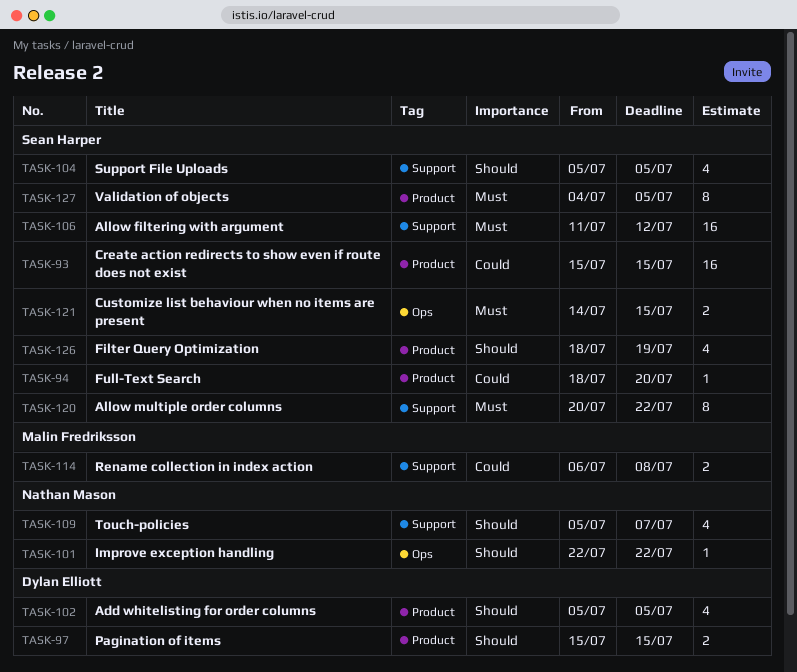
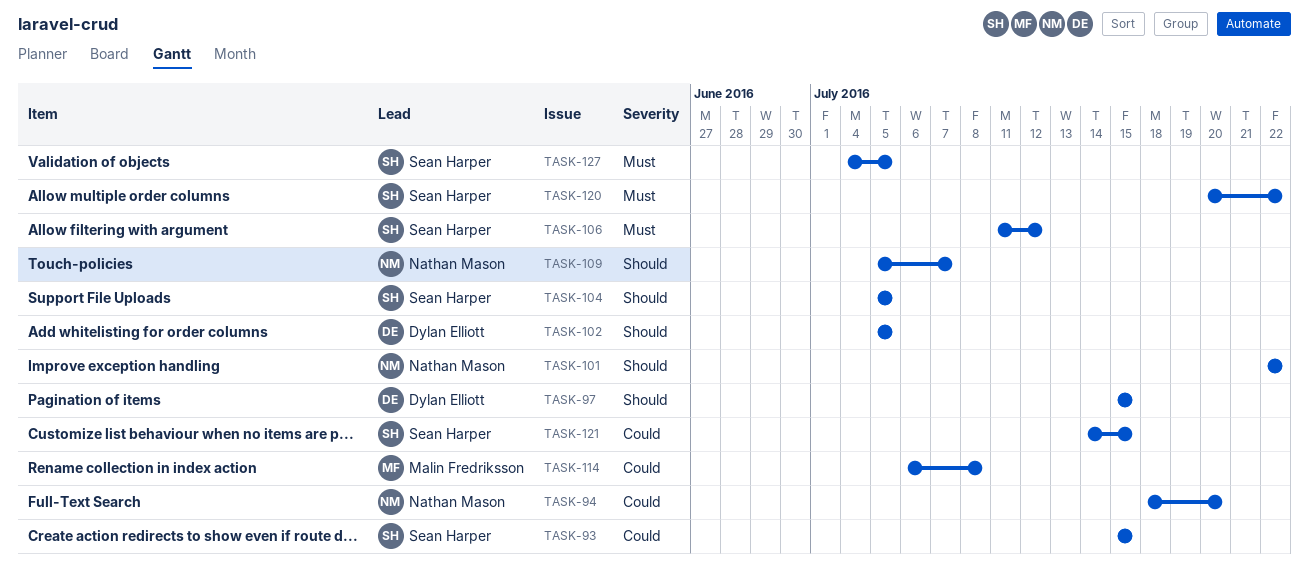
TASK-94, owner: Sean Harper -> Nathan Mason
TASK-121, priority: Must -> Could
TASK-126: present -> none

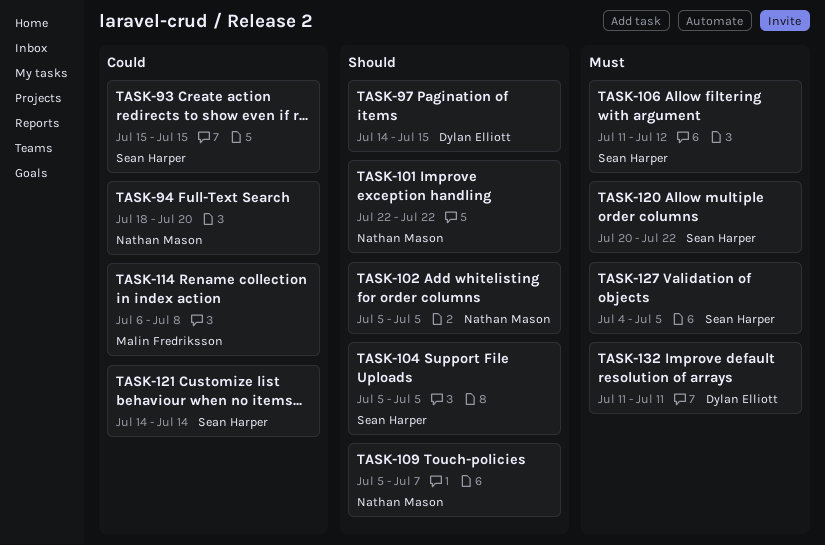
TASK-97, start: Jul 15 -> Jul 14
TASK-102, owner: Dylan Elliott -> Nathan Mason
TASK-121, due: Jul 15 -> Jul 14
TASK-132: none -> present

